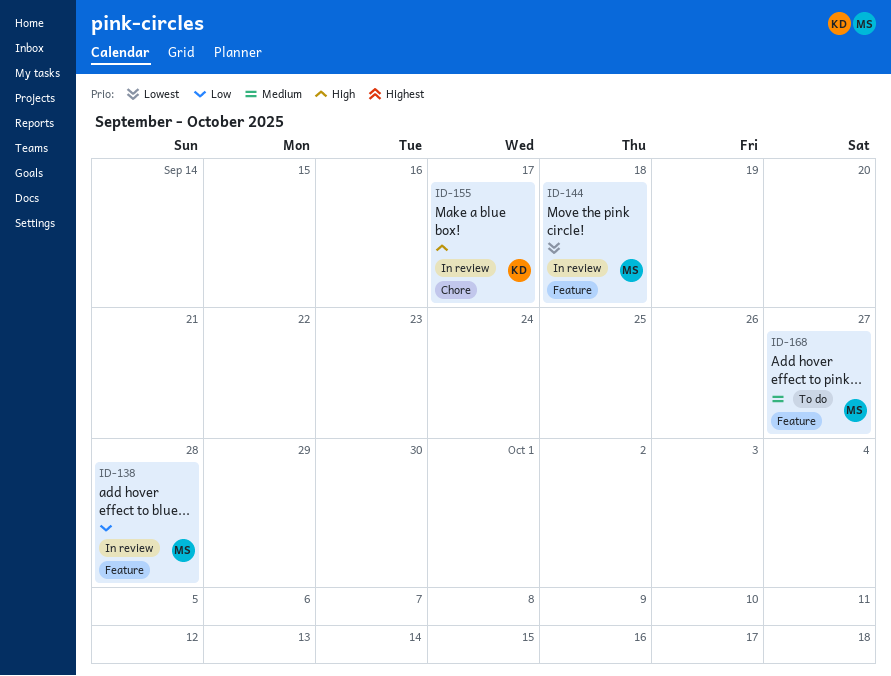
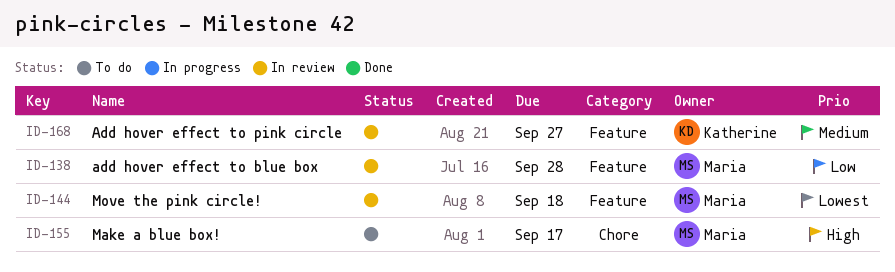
ID-155, status: In review -> To do
ID-155, owner: Katherine -> Maria
ID-168, status: To do -> In review
ID-168, owner: Maria -> Katherine

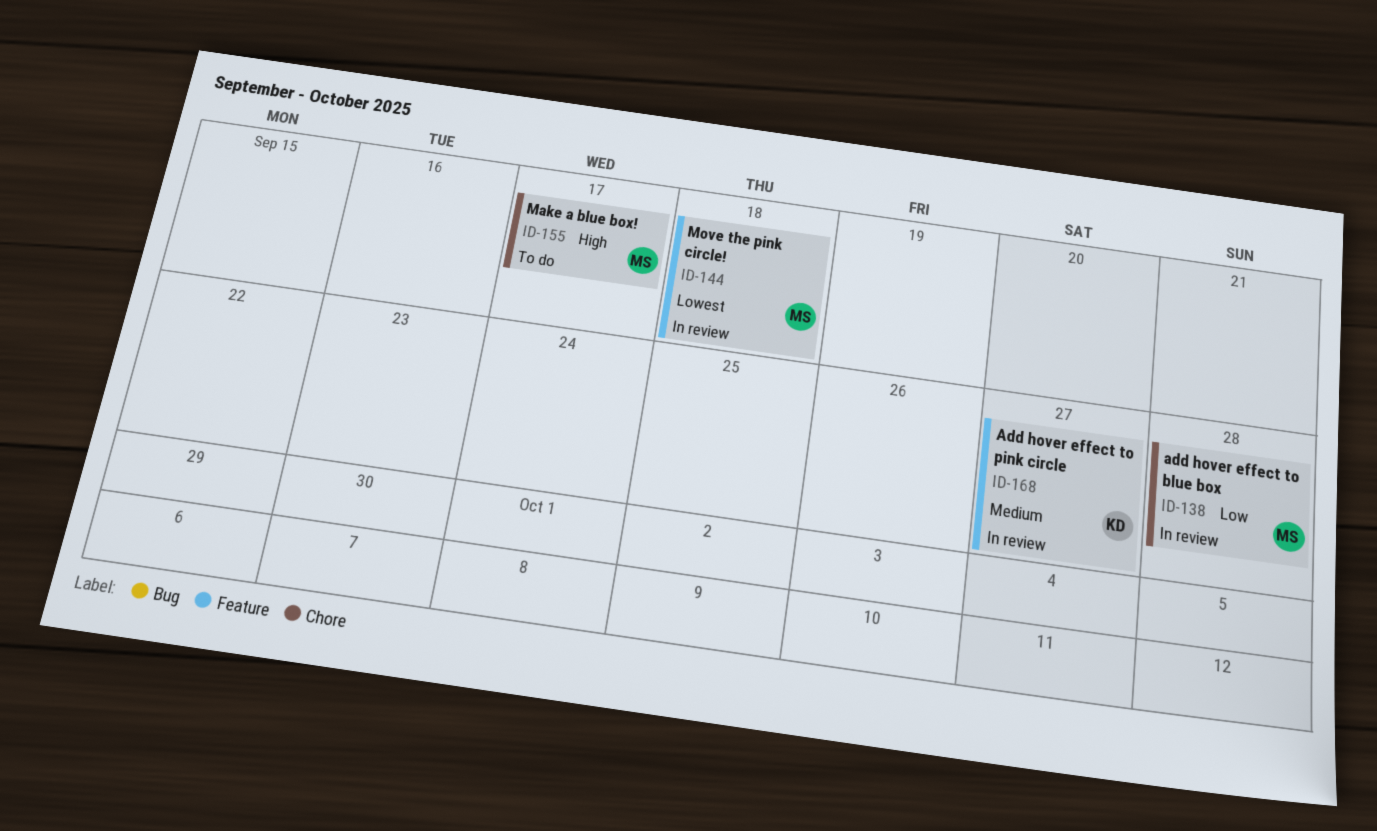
ID-138, label: Feature -> Chore

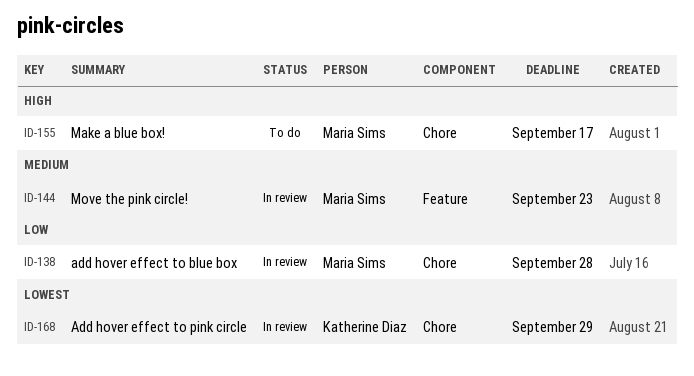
ID-144, priority: Lowest -> Medium
ID-144, due: Sep 18 -> Sep 23
ID-168, priority: Medium -> Lowest
ID-168, label: Feature -> Chore
ID-168, due: Sep 27 -> Sep 29

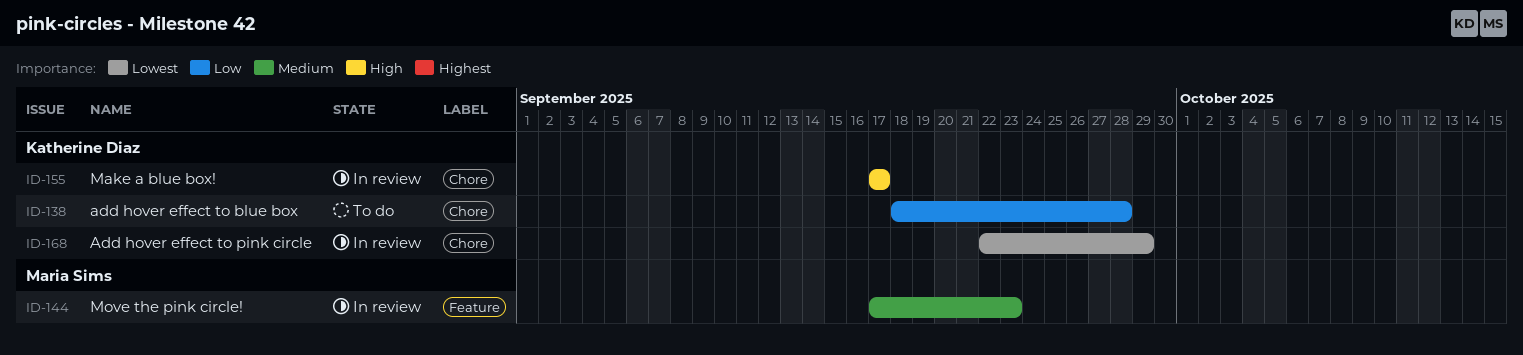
ID-138, status: In review -> To do
ID-138, owner: Maria Sims -> Katherine Diaz
ID-155, status: To do -> In review
ID-155, owner: Maria Sims -> Katherine Diaz

